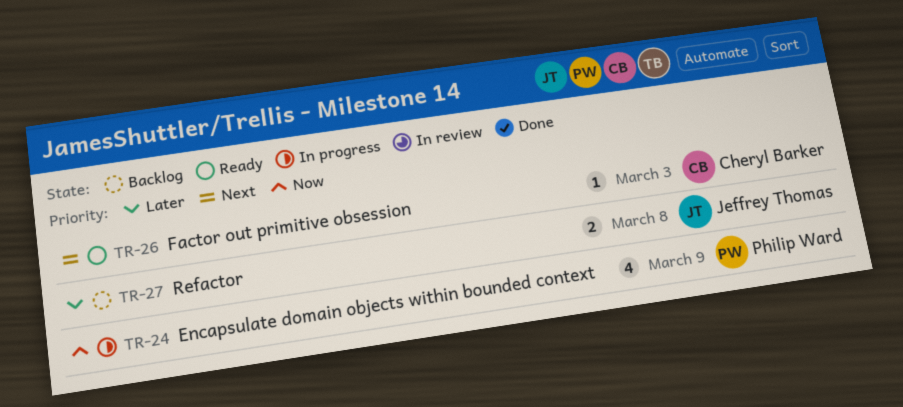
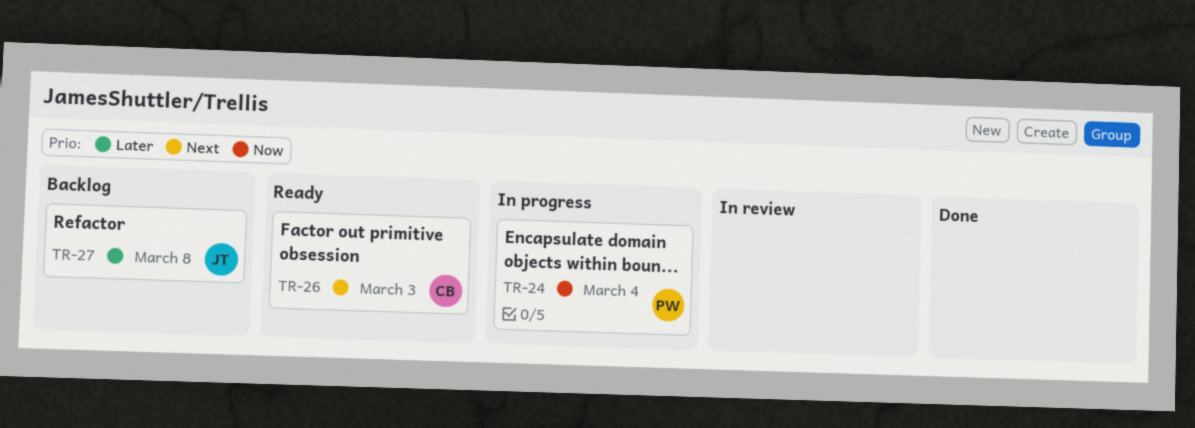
TR-24, due: Mar 9 -> Mar 4

